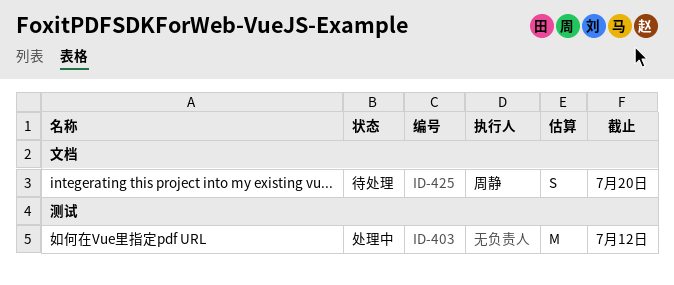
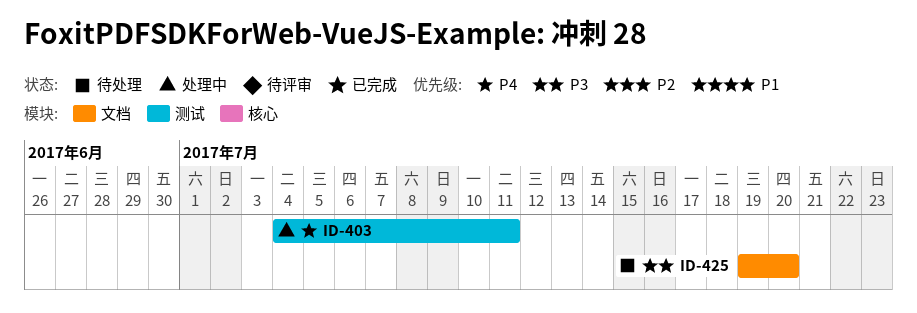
ID-403, due: Jul 12 -> Jul 11

